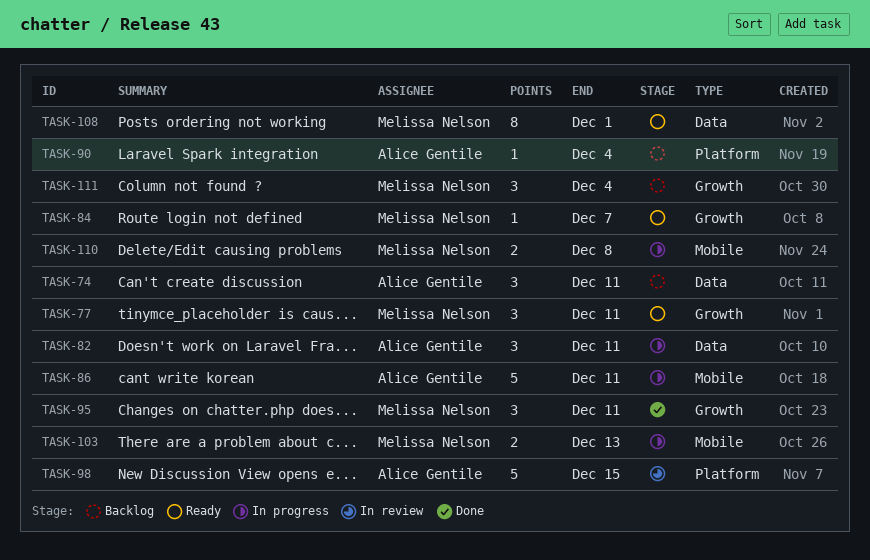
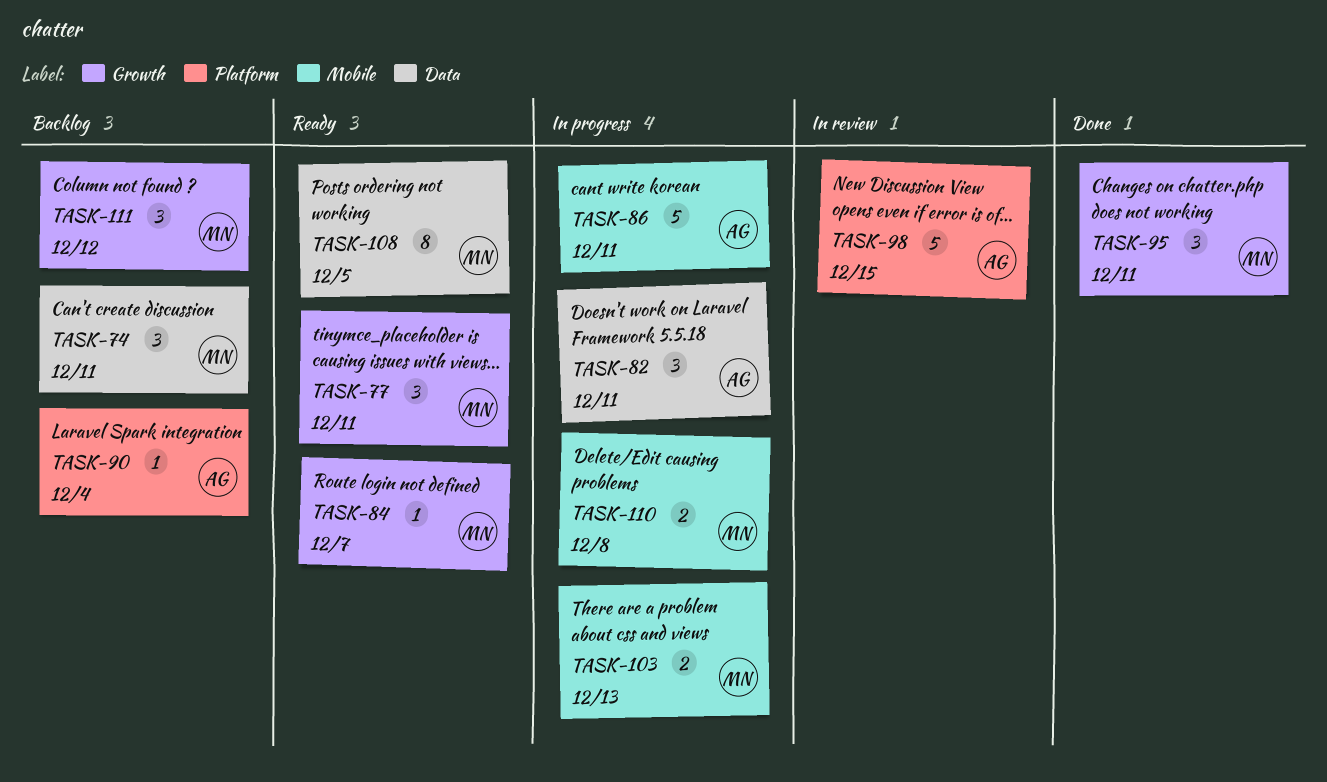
TASK-74, owner: Alice Gentile -> Melissa Nelson
TASK-108, due: Dec 1 -> Dec 5
TASK-111, due: Dec 4 -> Dec 12

